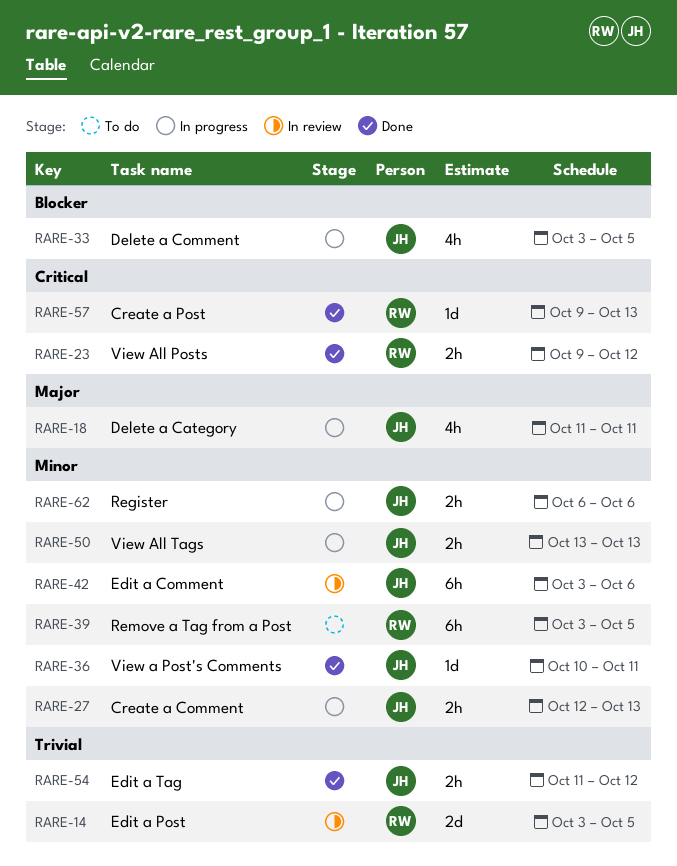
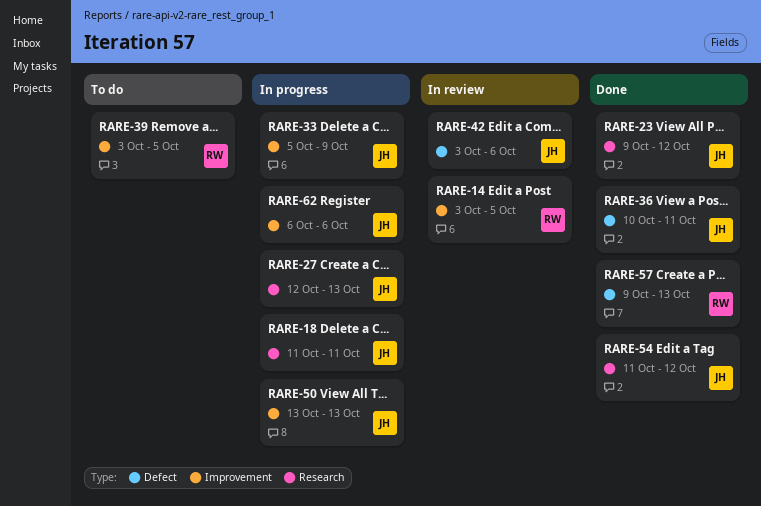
RARE-23, owner: RW -> JH
RARE-33, start: Oct 3 -> Oct 5
RARE-33, due: Oct 5 -> Oct 9

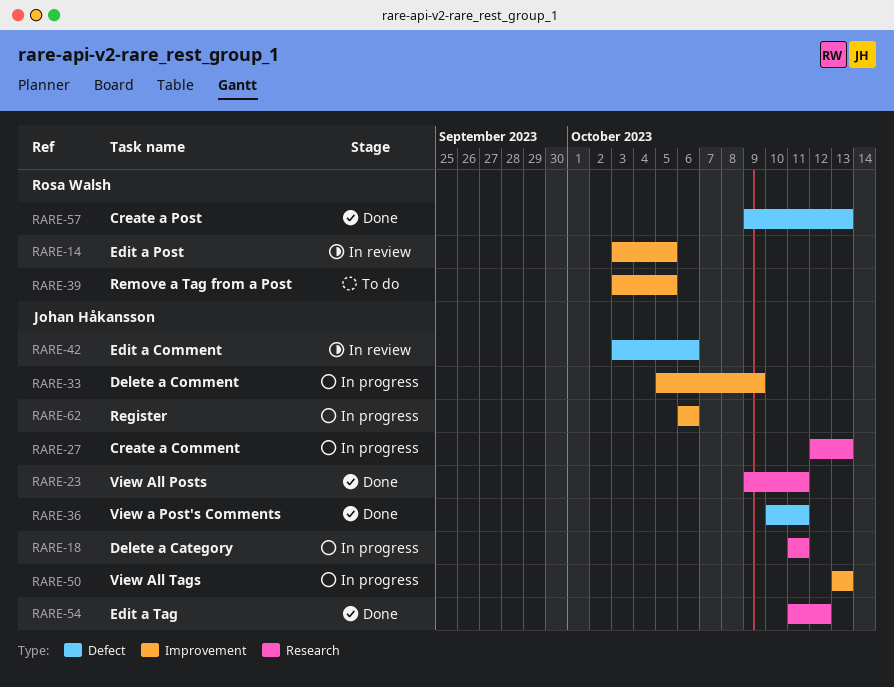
RARE-23, due: Oct 12 -> Oct 11

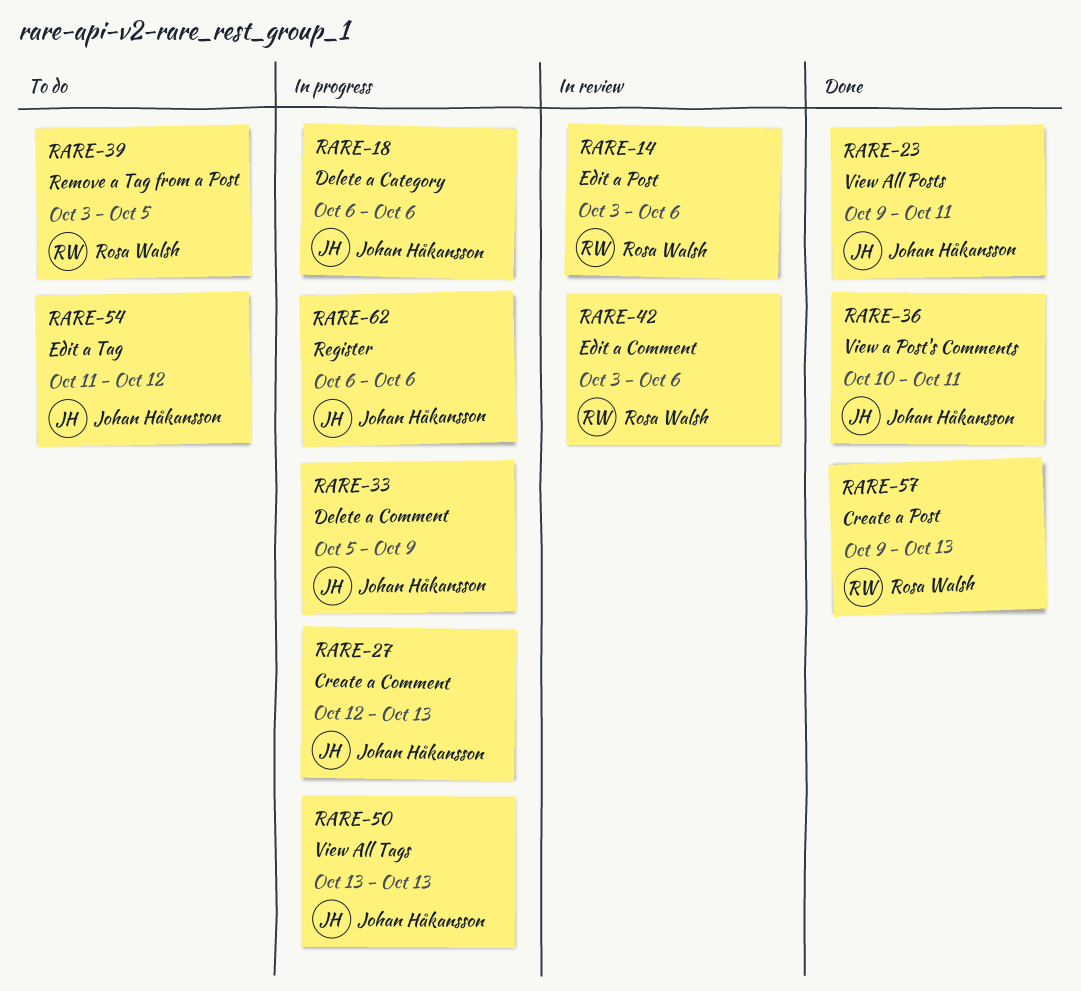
RARE-14, due: Oct 5 -> Oct 6
RARE-18, start: Oct 11 -> Oct 6
RARE-18, due: Oct 11 -> Oct 6
RARE-42, owner: Johan Håkansson -> Rosa Walsh
RARE-54, status: Done -> To do

